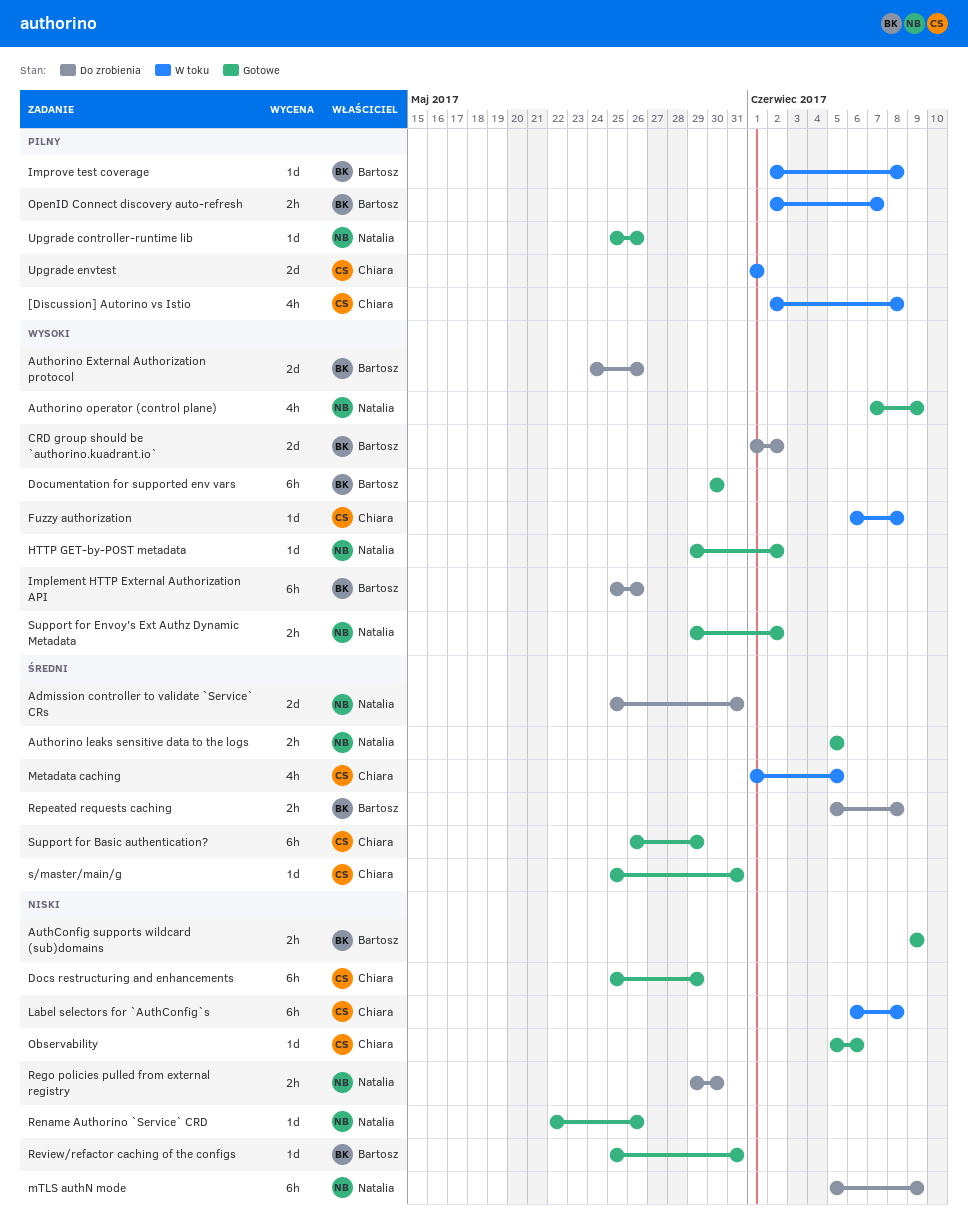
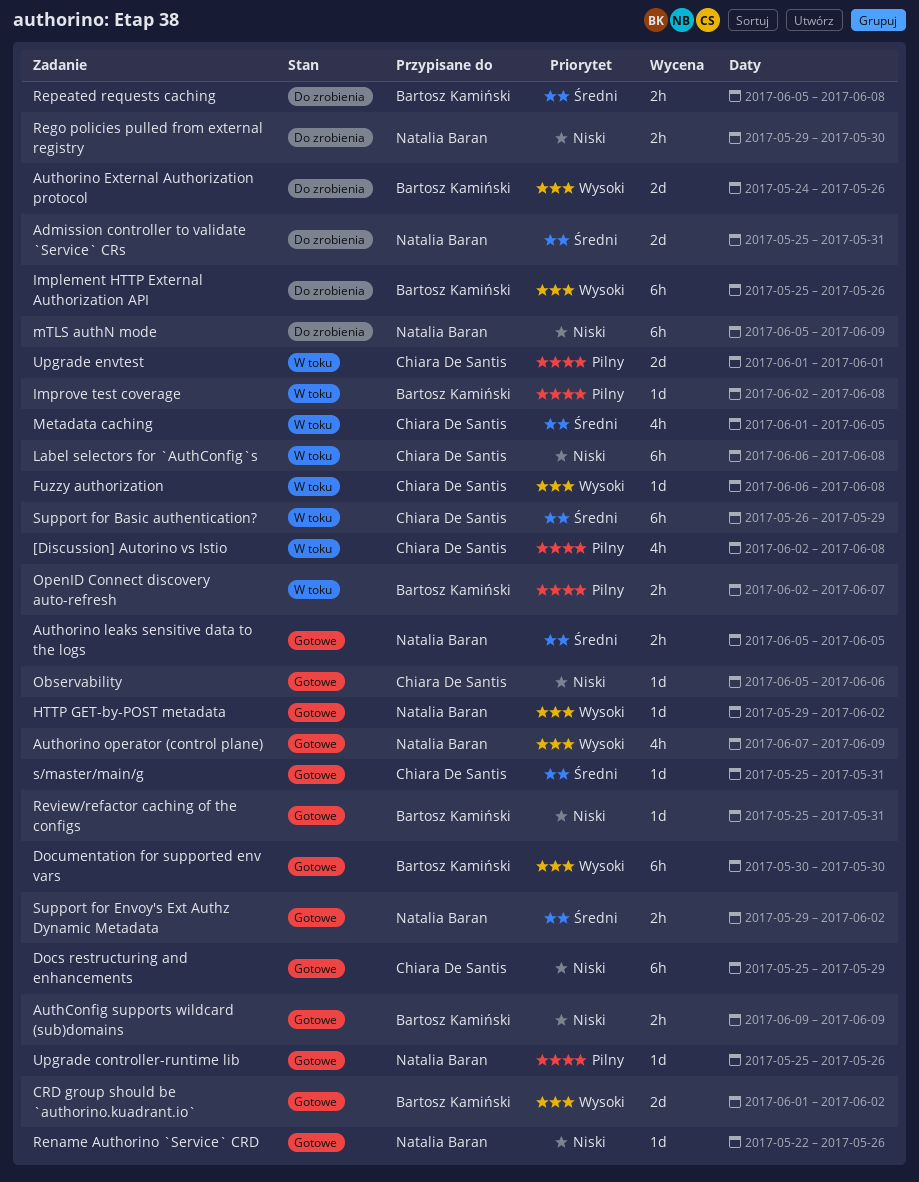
CRD group should be `authorino.kuadrant.io`, status: Do zrobienia -> Gotowe
Support for Basic authentication?, status: Gotowe -> W toku
Support for Envoy's Ext Authz Dynamic Metadata, priority: Wysoki -> Średni

